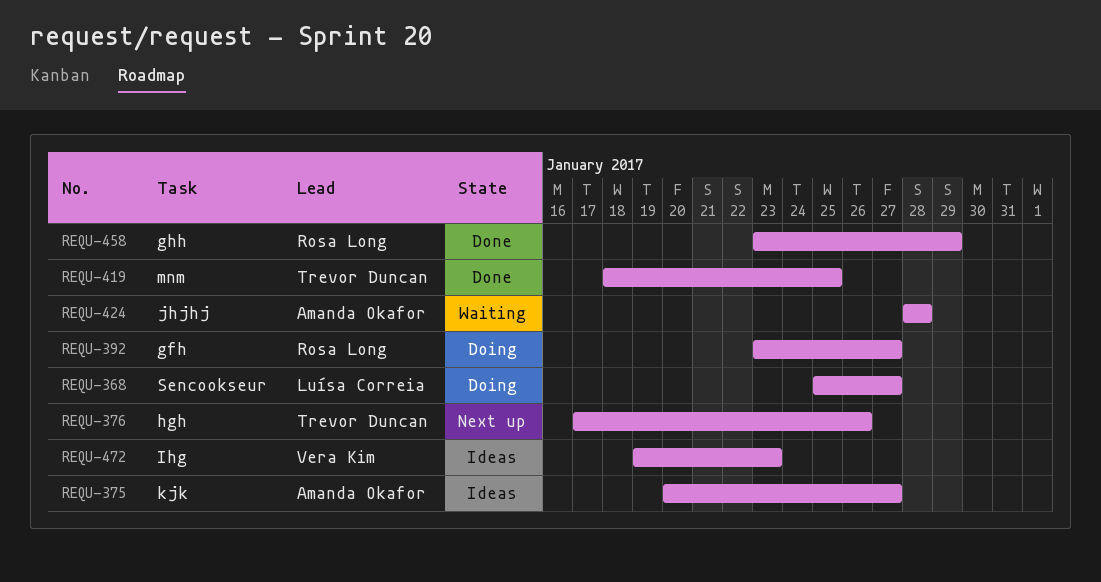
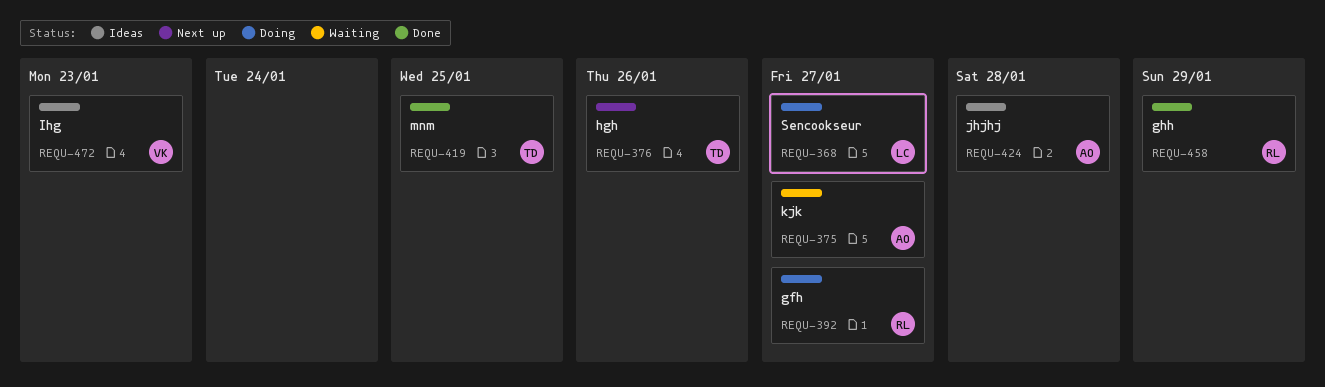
REQU-375, status: Ideas -> Waiting
REQU-424, status: Waiting -> Ideas

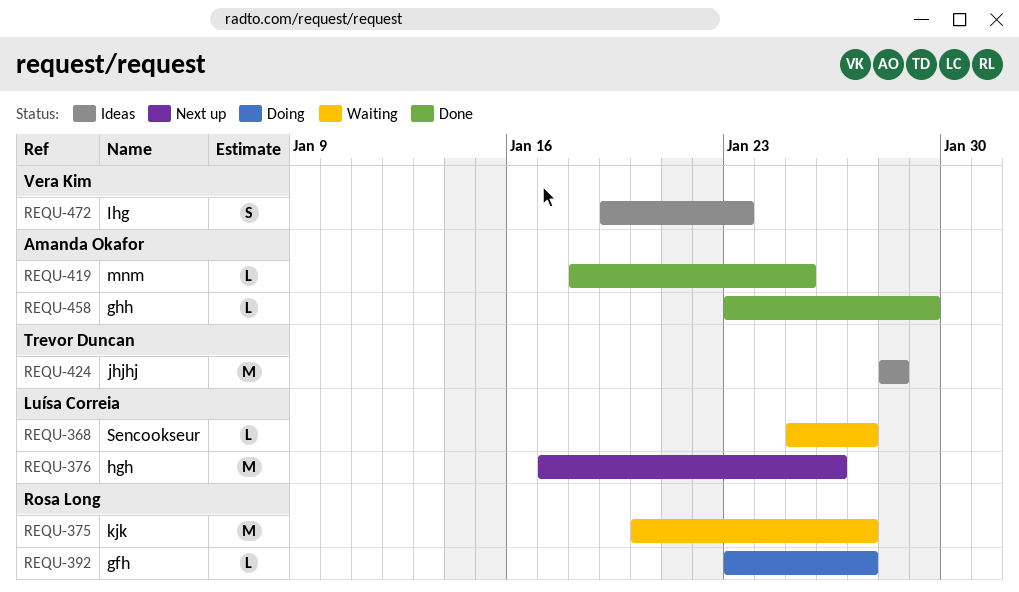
REQU-368, status: Doing -> Waiting
REQU-375, owner: Amanda Okafor -> Rosa Long
REQU-376, owner: Trevor Duncan -> Luísa Correia
REQU-419, owner: Trevor Duncan -> Amanda Okafor
REQU-424, owner: Amanda Okafor -> Trevor Duncan
REQU-458, owner: Rosa Long -> Amanda Okafor

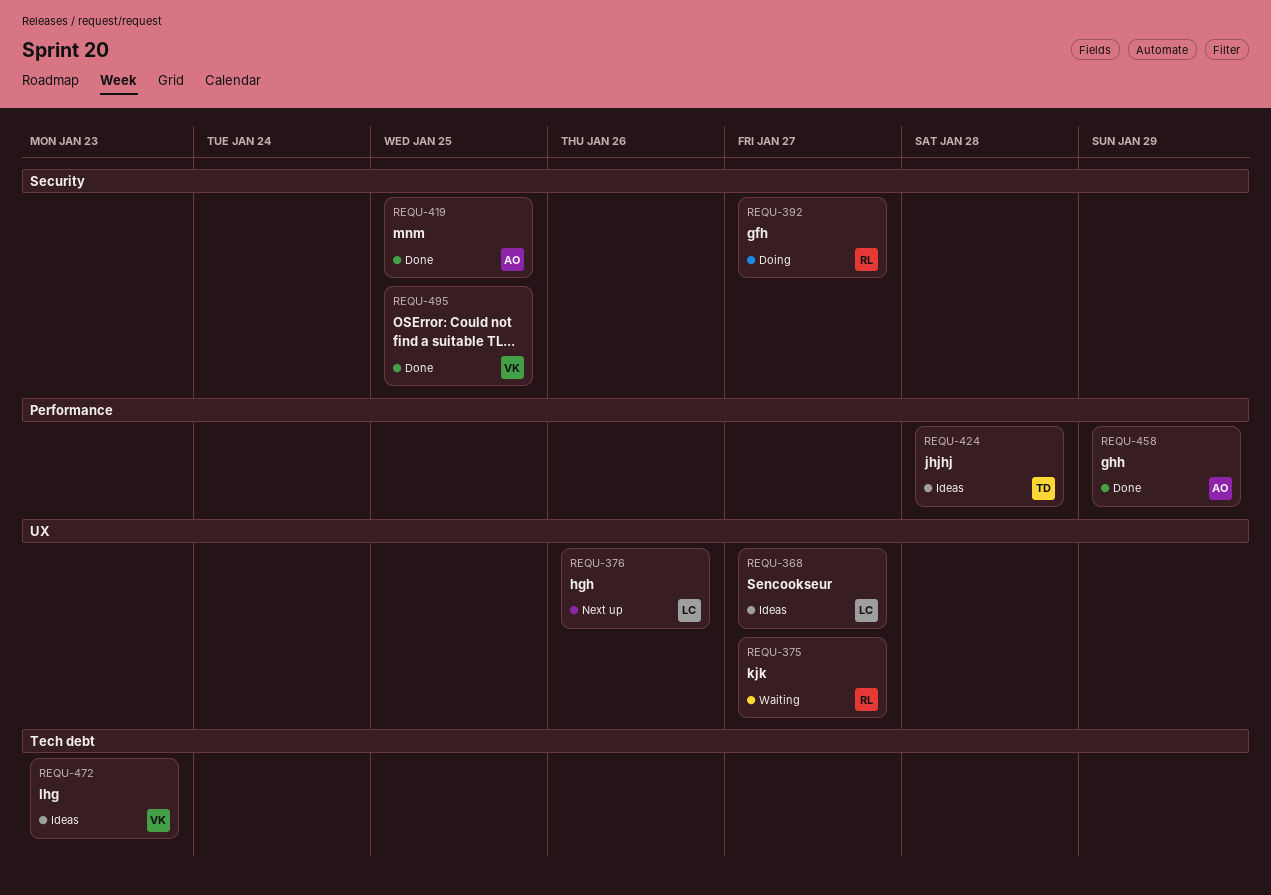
REQU-368, status: Waiting -> Ideas
REQU-495: none -> present

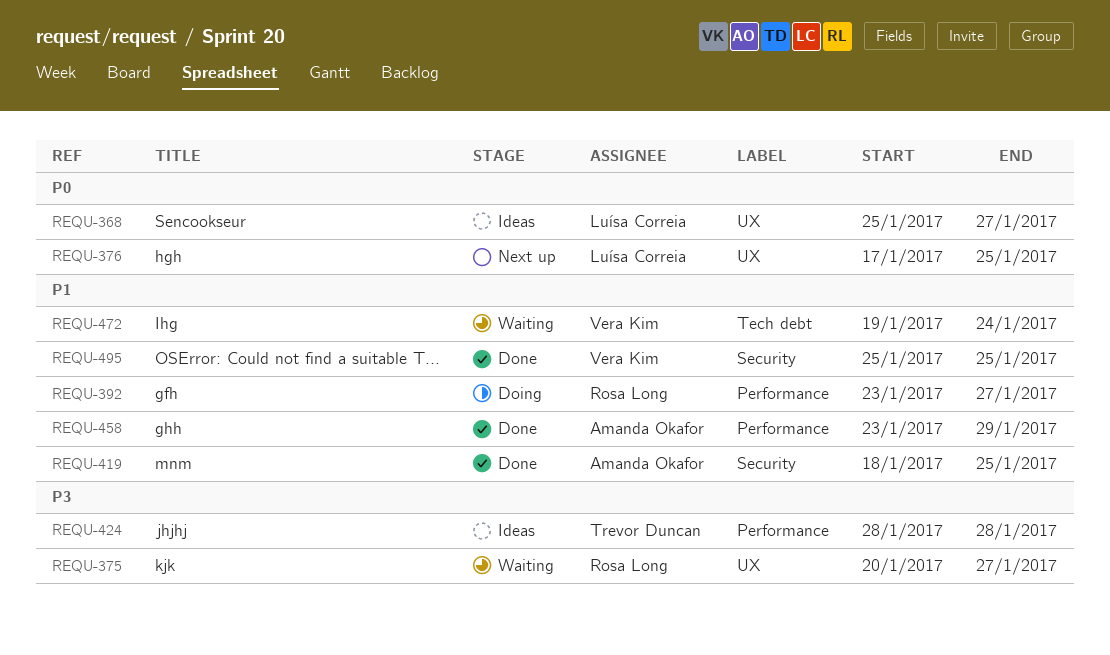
REQU-376, due: Jan 26 -> Jan 25
REQU-392, label: Security -> Performance
REQU-472, status: Ideas -> Waiting
REQU-472, due: Jan 23 -> Jan 24

